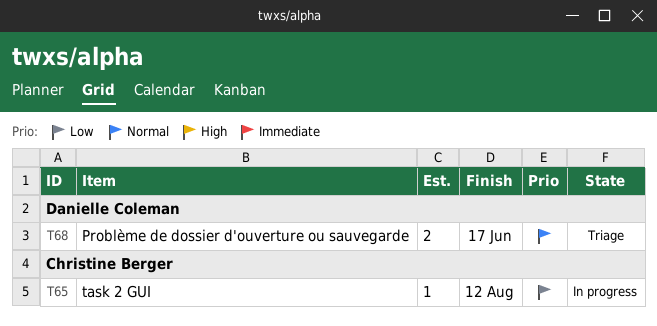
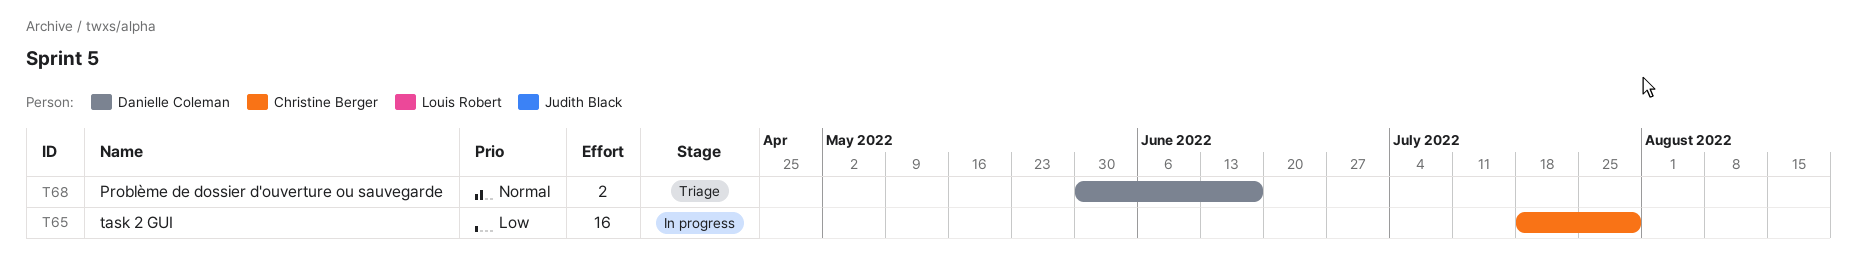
T65, estimate: 1 -> 16
T65, due: Aug 12 -> Jul 29

